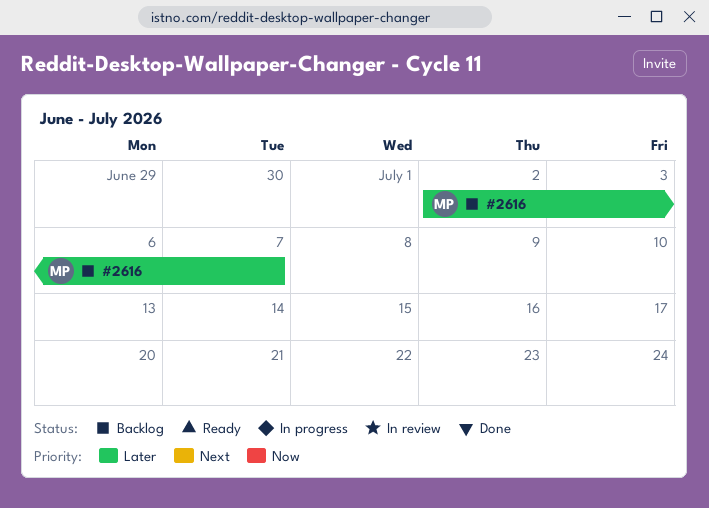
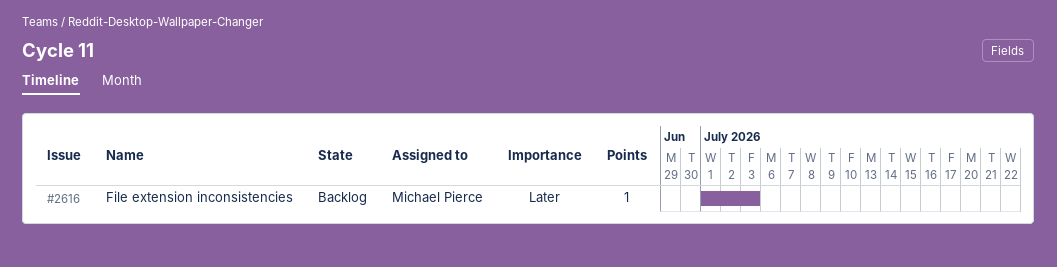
#2616, start: Jul 2 -> Jul 1
#2616, due: Jul 7 -> Jul 3

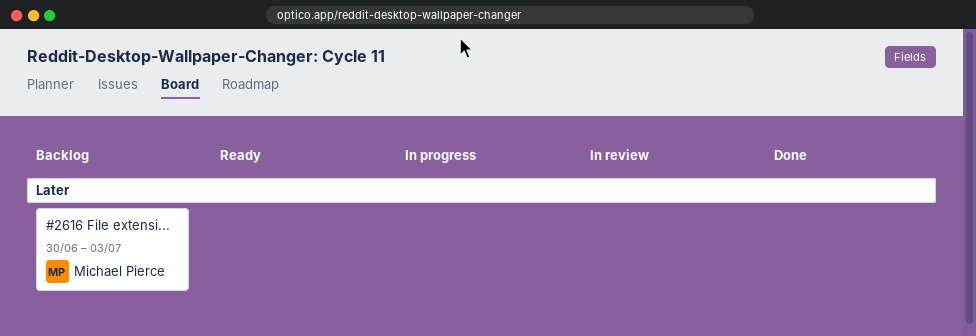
#2616, start: Jul 1 -> Jun 30

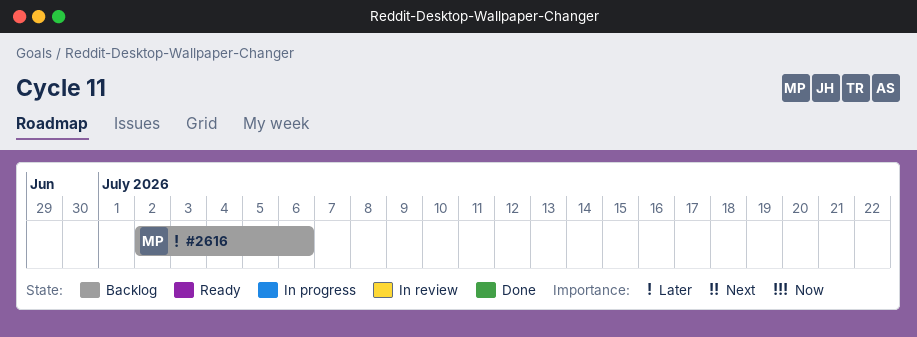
#2616, start: Jun 30 -> Jul 2
#2616, due: Jul 3 -> Jul 6

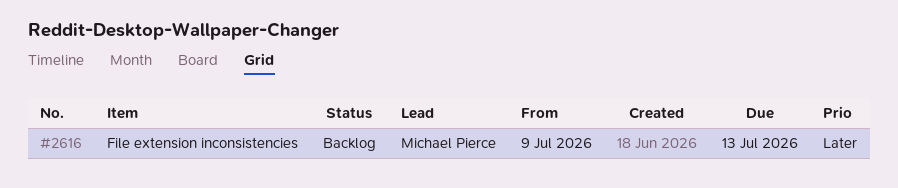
#2616, start: Jul 2 -> Jul 9
#2616, due: Jul 6 -> Jul 13

